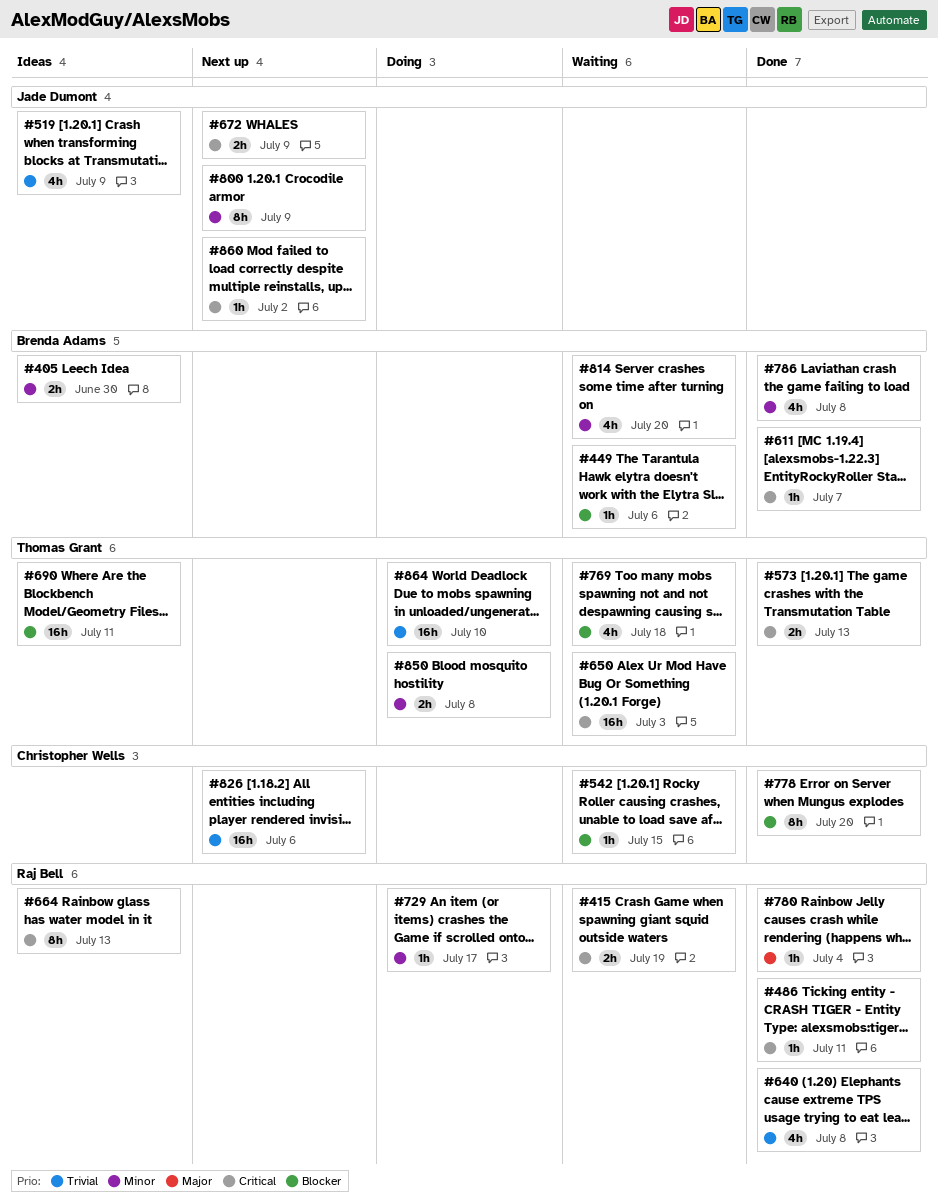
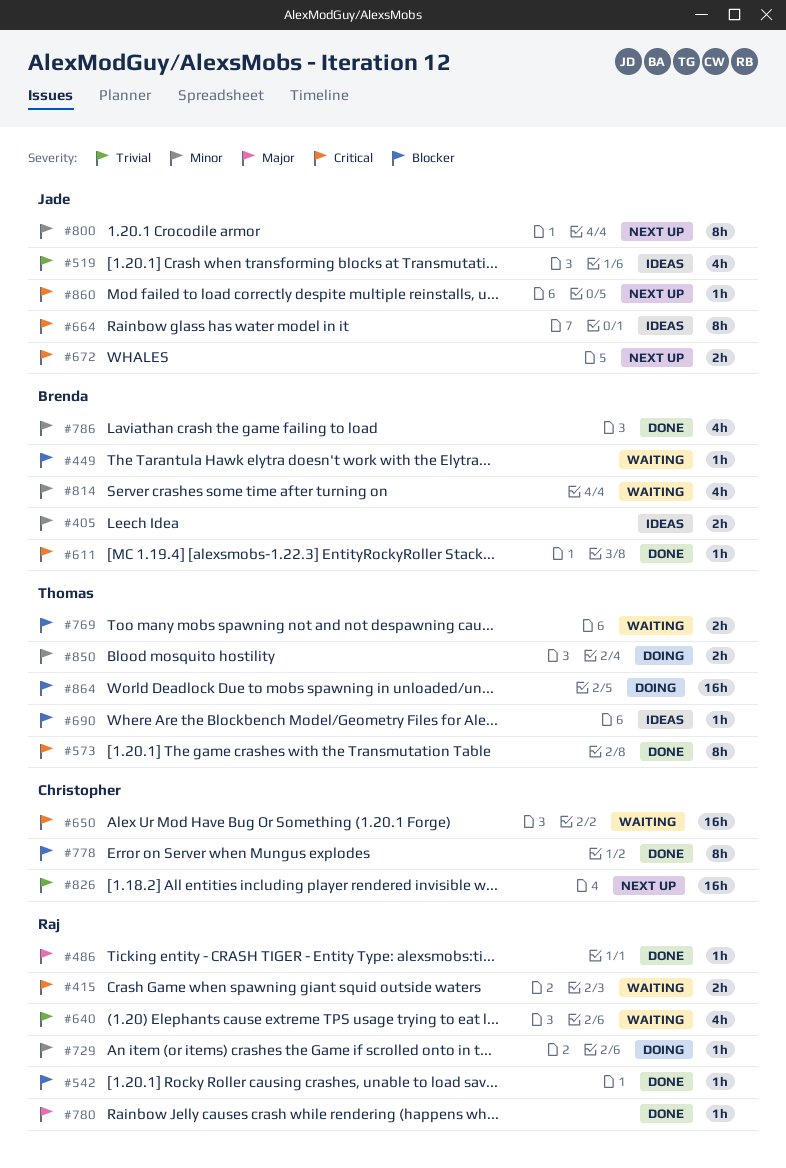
#486, priority: Critical -> Major
#542, status: Waiting -> Done
#542, owner: Christopher Wells -> Raj Bell
#573, estimate: 2h -> 8h
#640, status: Done -> Waiting
#650, owner: Thomas Grant -> Christopher Wells
#664, owner: Raj Bell -> Jade Dumont
#690, estimate: 16h -> 1h
#769, estimate: 4h -> 2h
#864, priority: Trivial -> Blocker

